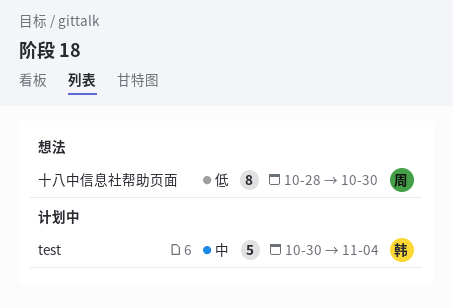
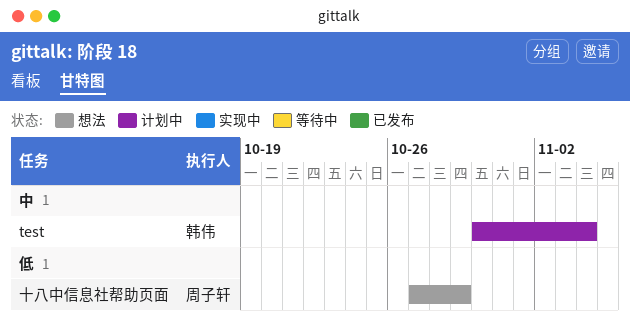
十八中信息社帮助页面, start: Oct 28 -> Oct 27
十八中信息社帮助页面, due: Oct 30 -> Oct 29

